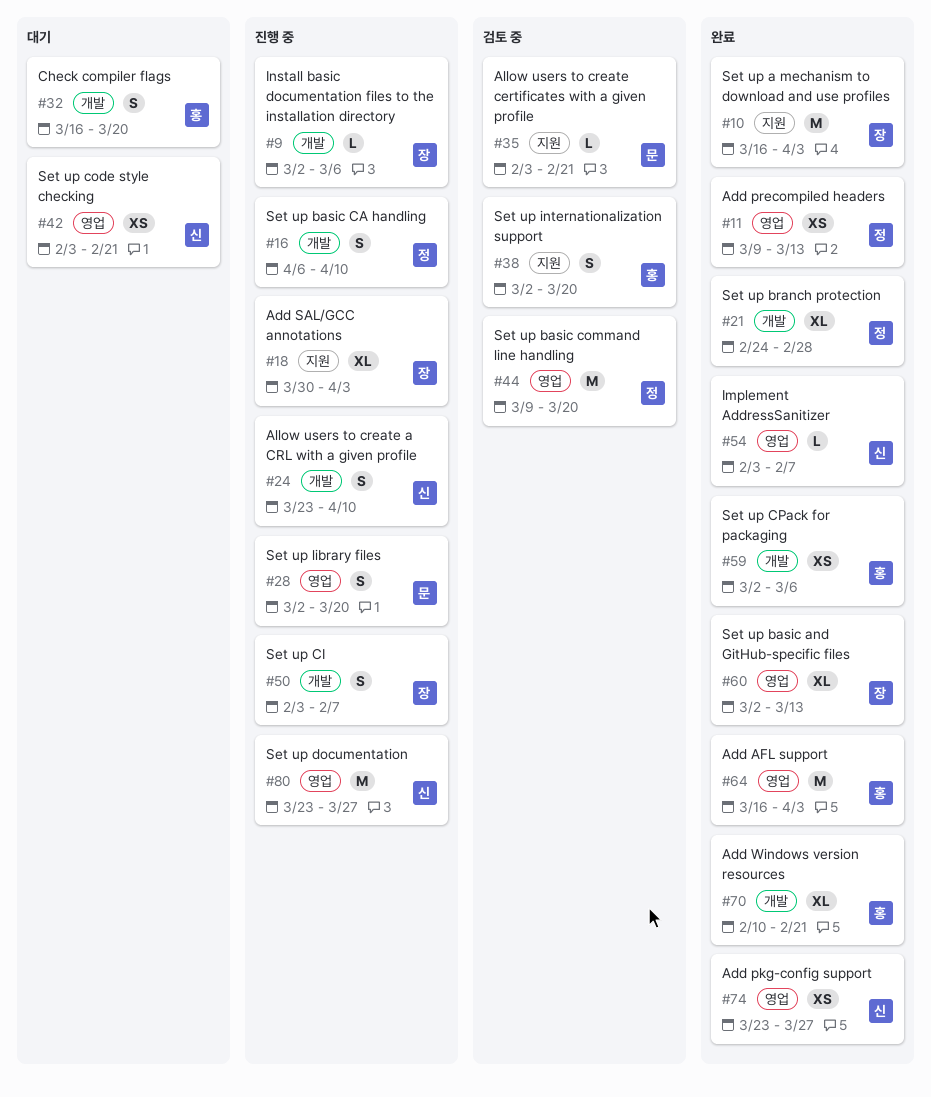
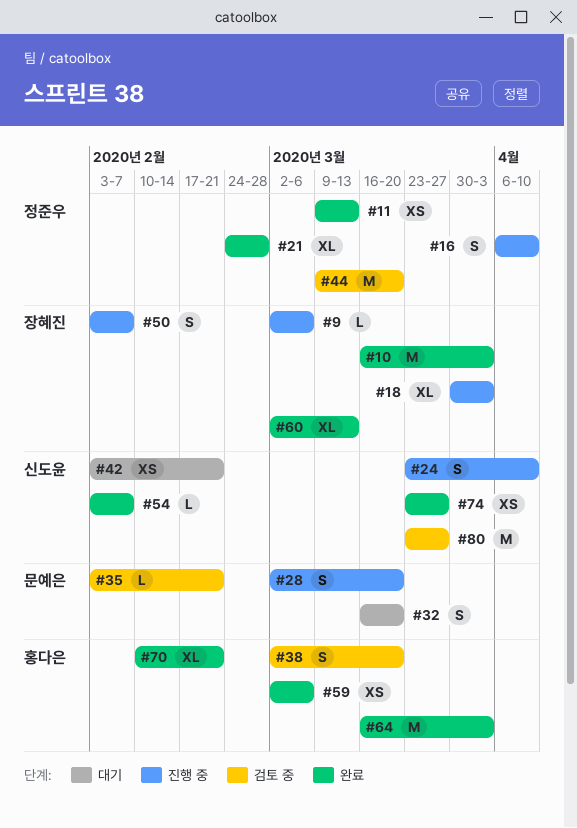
#32, owner: 홍다은 -> 문예은
#80, status: 진행 중 -> 검토 중

